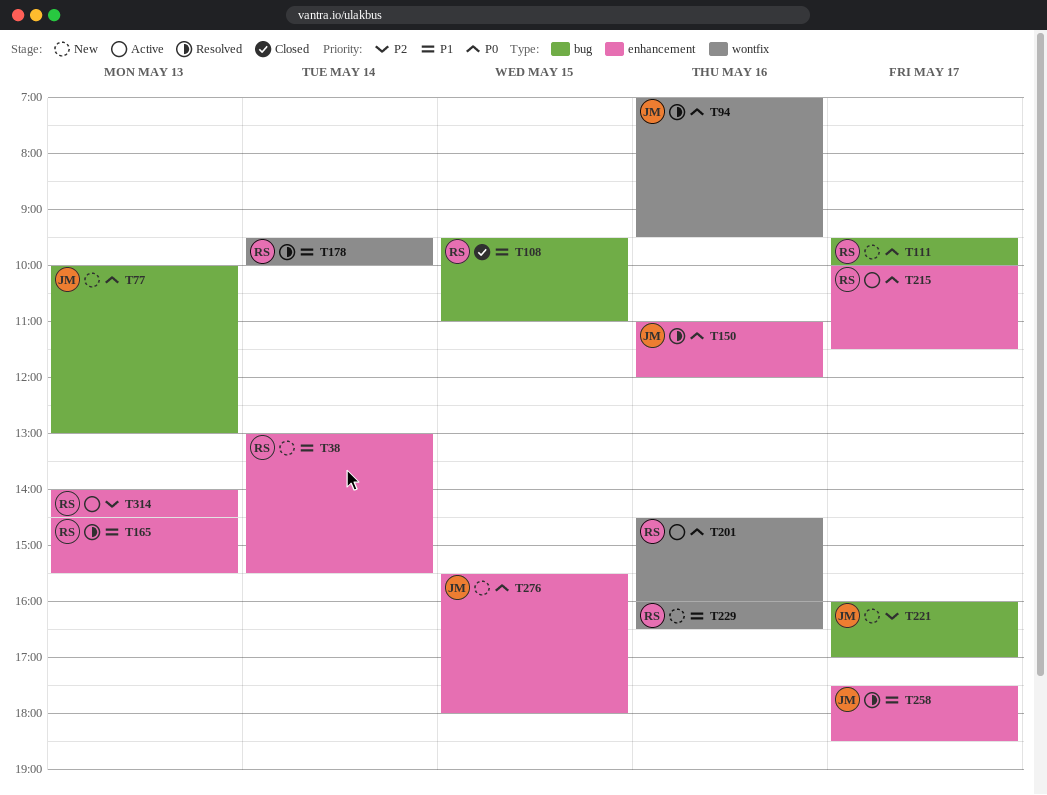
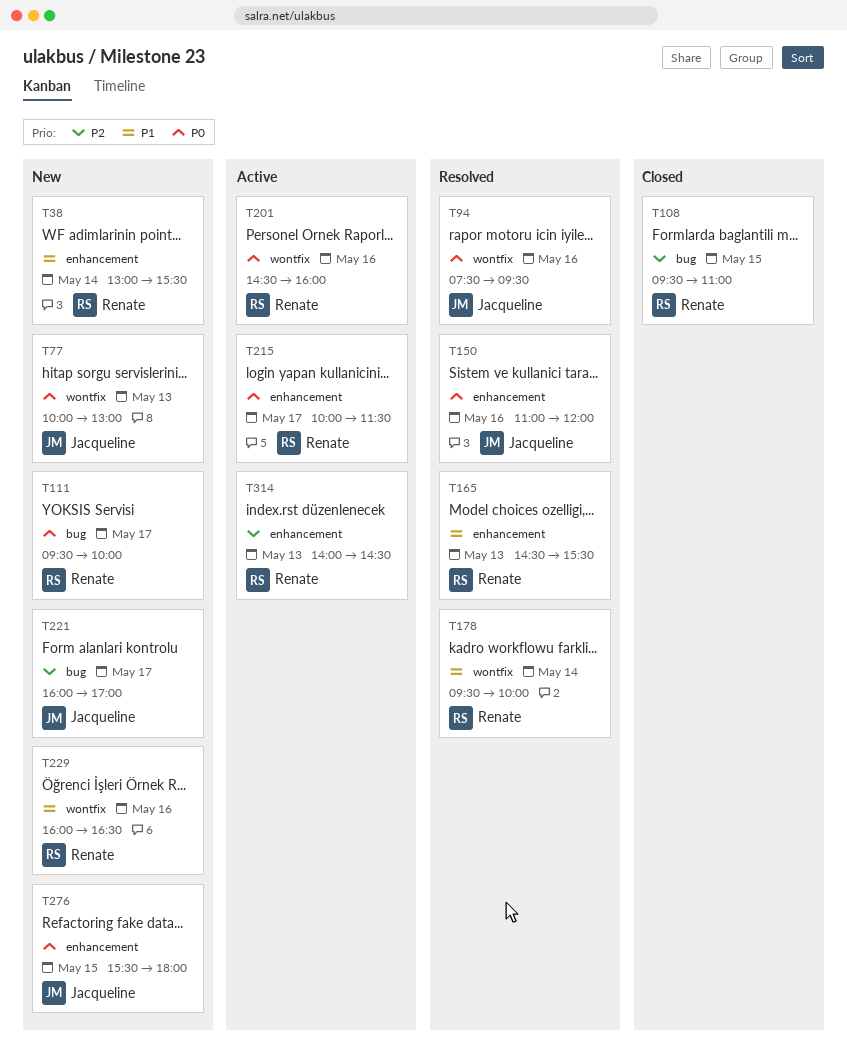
T77, label: bug -> wontfix
T94, begins: 07:00 -> 07:30
T108, priority: P1 -> P2
T258: present -> none

